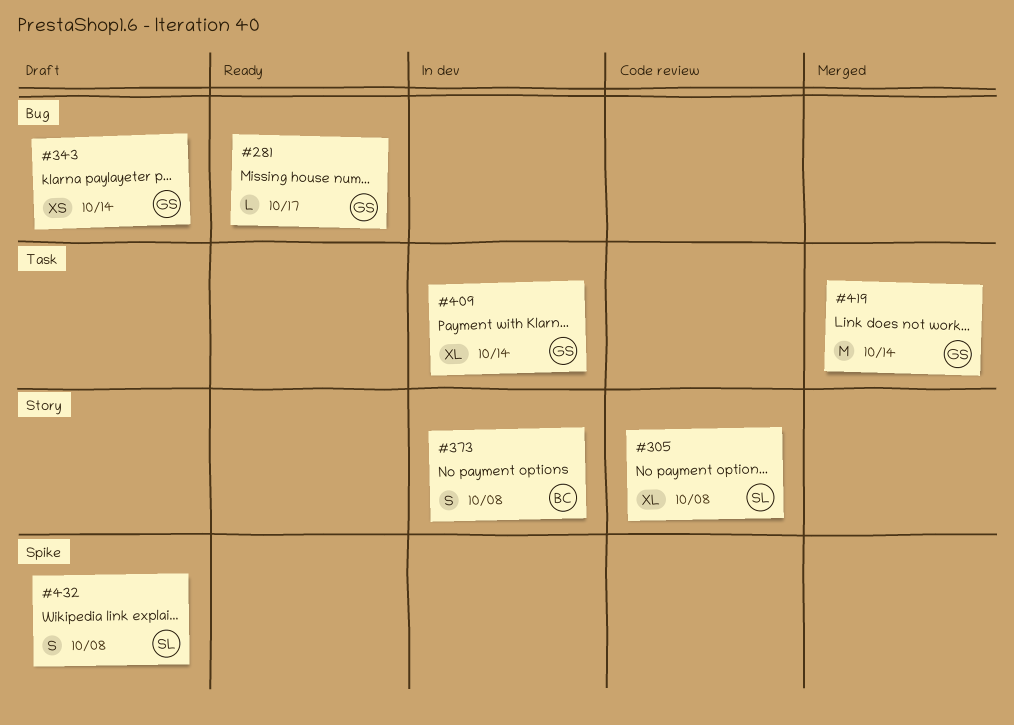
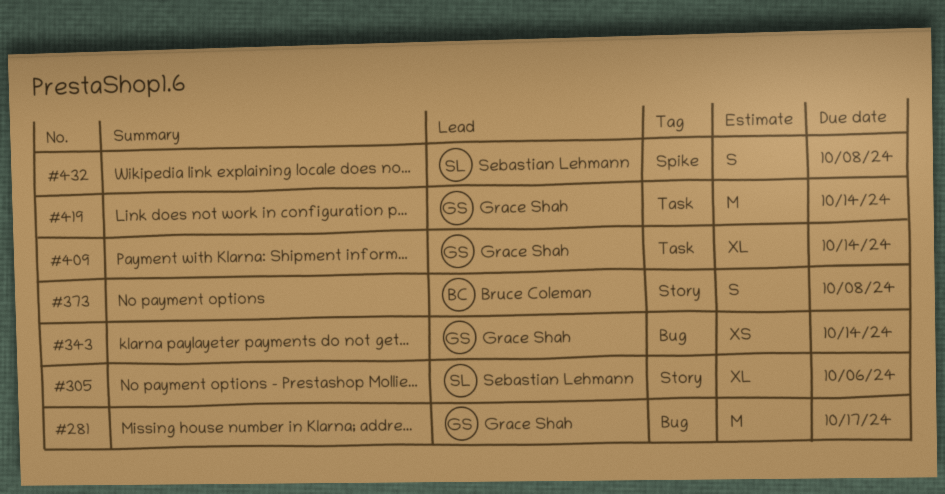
#281, estimate: L -> M
#305, due: Oct 8 -> Oct 6

